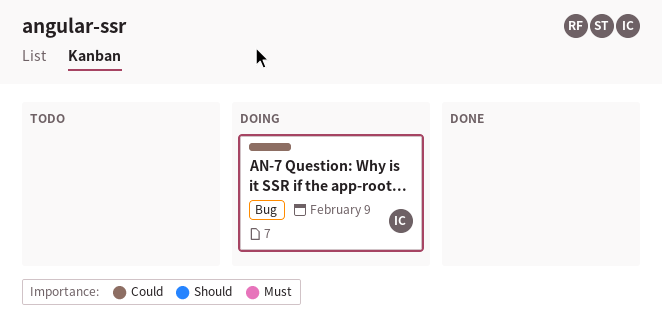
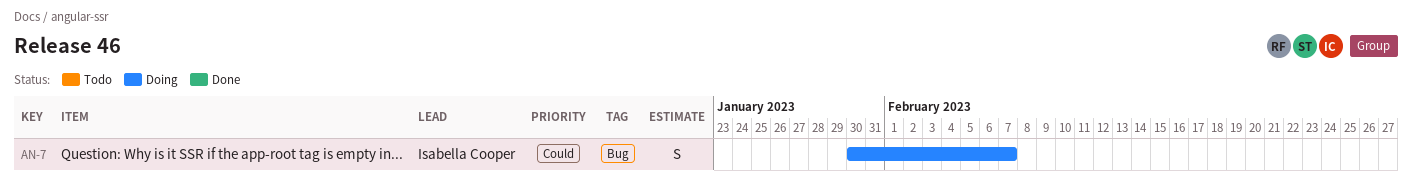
AN-7, due: Feb 9 -> Feb 7

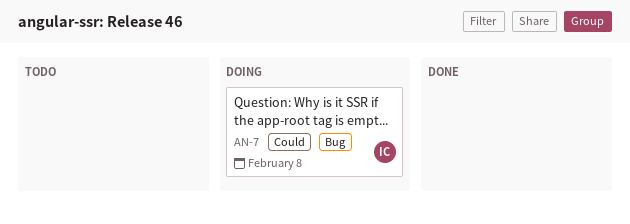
AN-7, due: Feb 7 -> Feb 8

